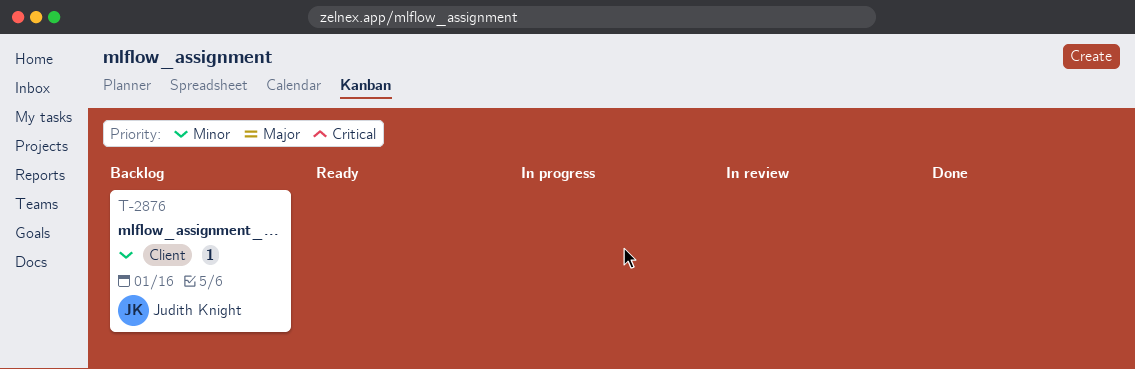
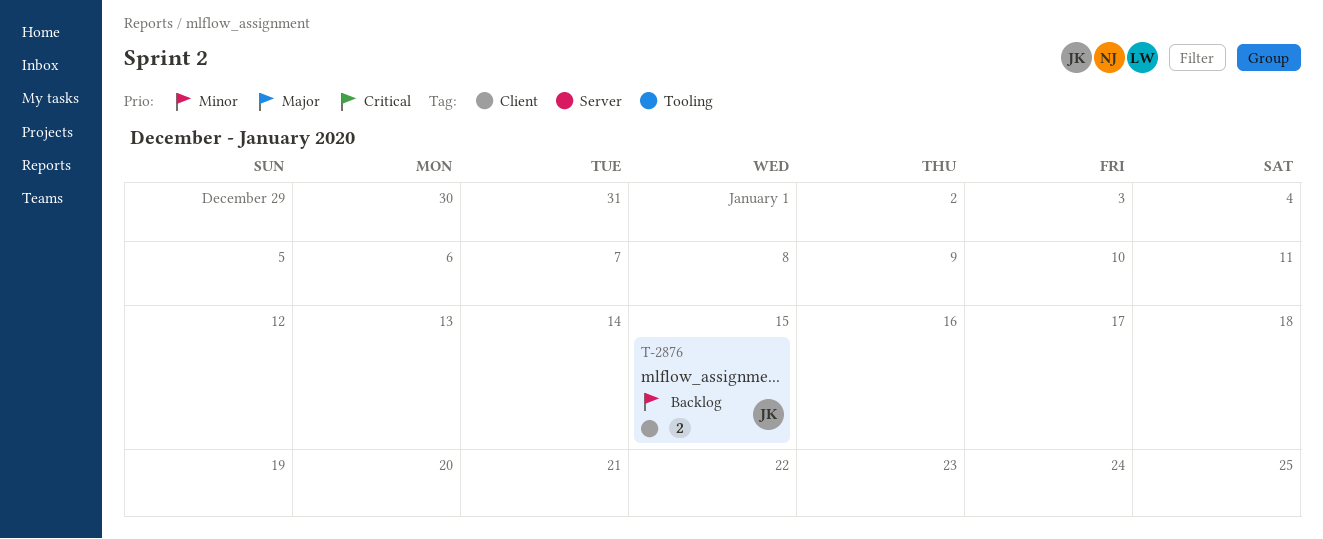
T-2876, estimate: 1 -> 2
T-2876, due: Jan 16 -> Jan 15

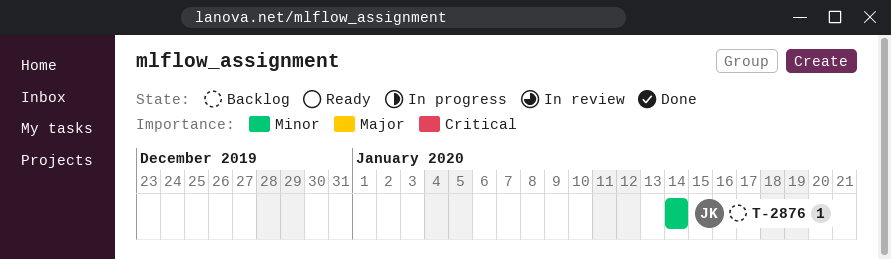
T-2876, estimate: 2 -> 1
T-2876, due: Jan 15 -> Jan 14

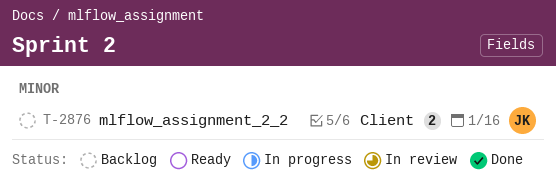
T-2876, estimate: 1 -> 2
T-2876, due: Jan 14 -> Jan 16

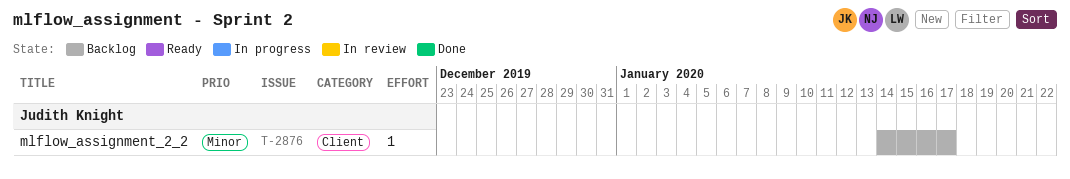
T-2876, estimate: 2 -> 1
T-2876, due: Jan 16 -> Jan 17

